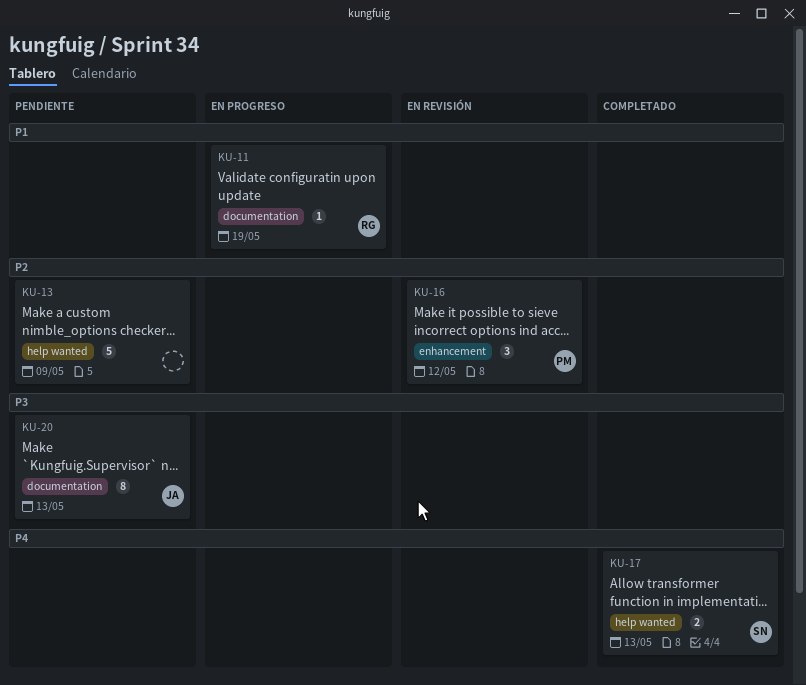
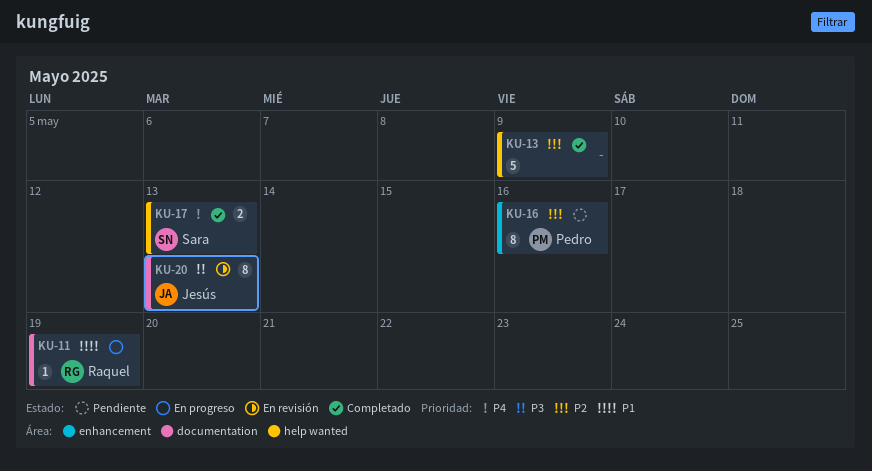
KU-13, status: Pendiente -> Completado
KU-16, status: En revisión -> Pendiente
KU-16, estimate: 3 -> 8
KU-16, due: May 12 -> May 16
KU-20, status: Pendiente -> En revisión

